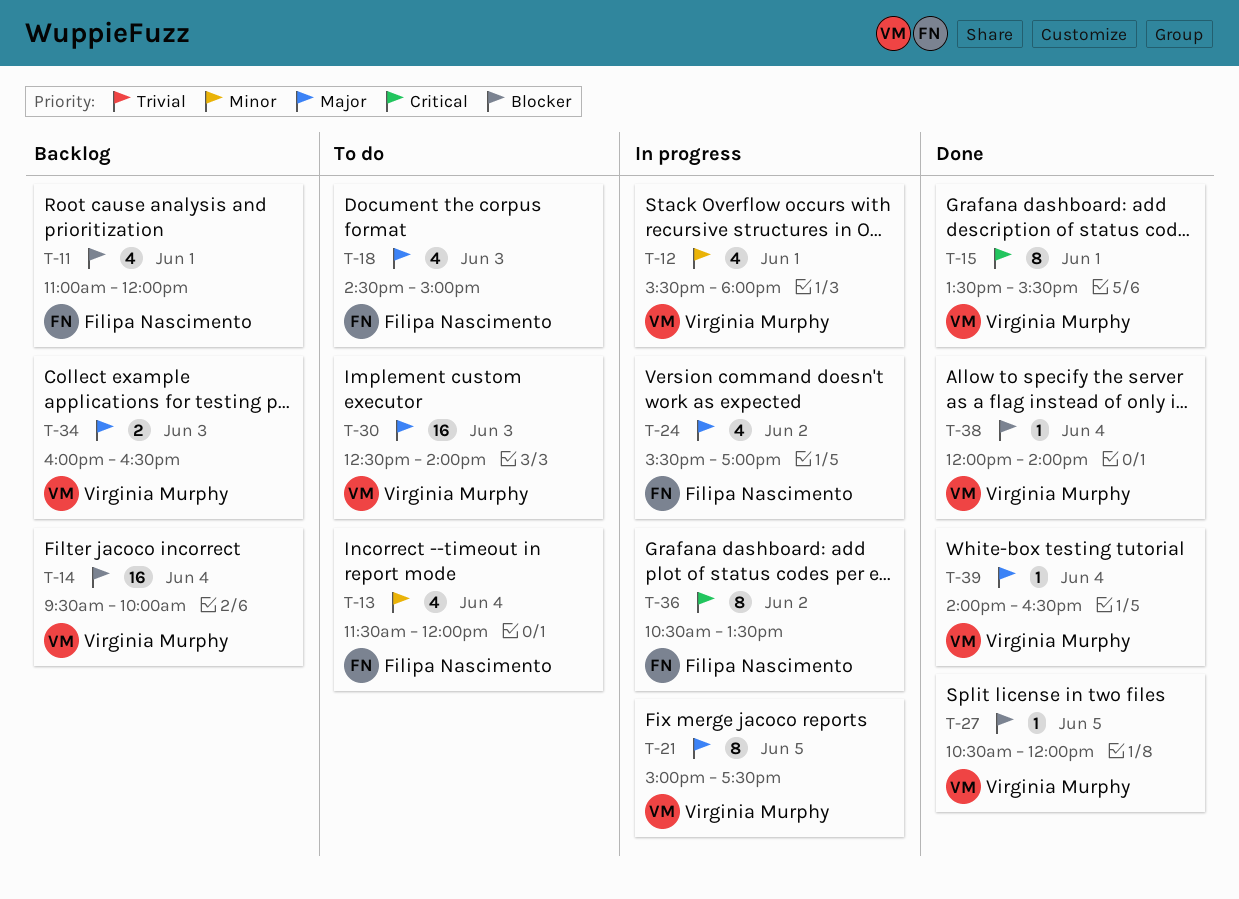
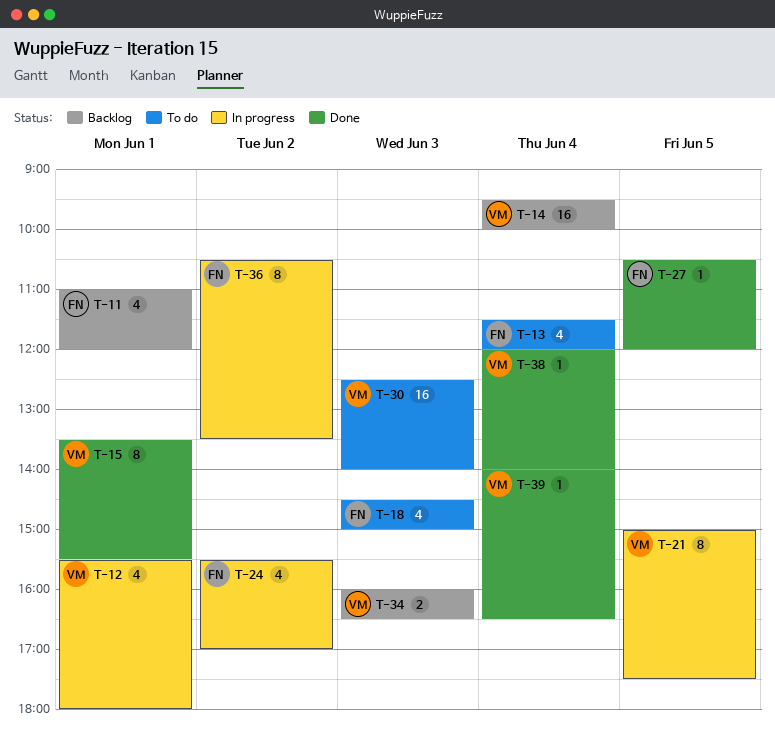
T-27, owner: Virginia Murphy -> Filipa Nascimento

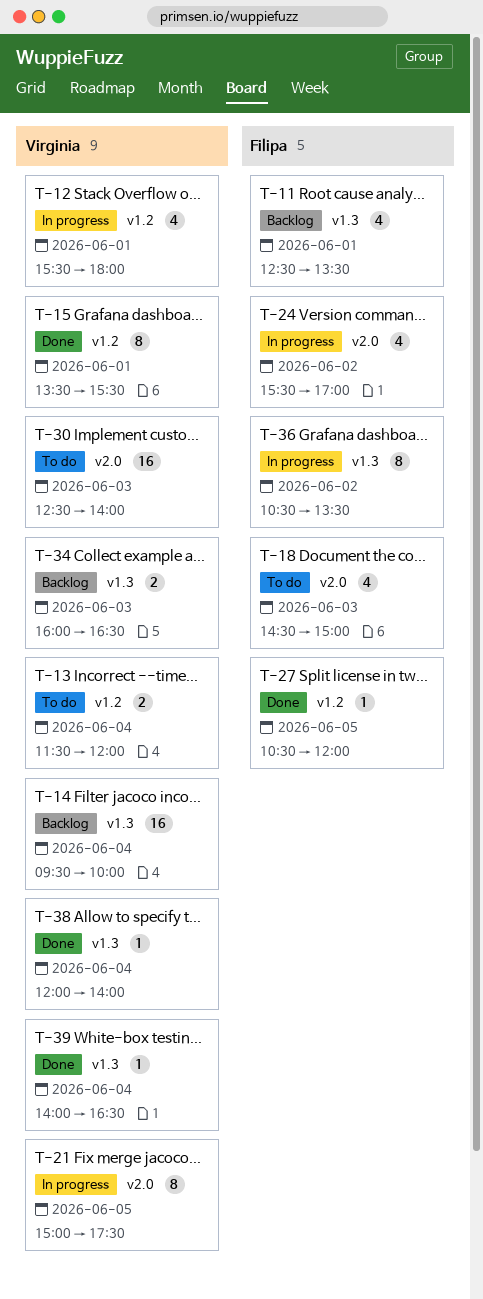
T-11, begins: 11:00 -> 12:30
T-11, ends: 12:00 -> 13:30
T-13, owner: Filipa -> Virginia
T-13, estimate: 4 -> 2

